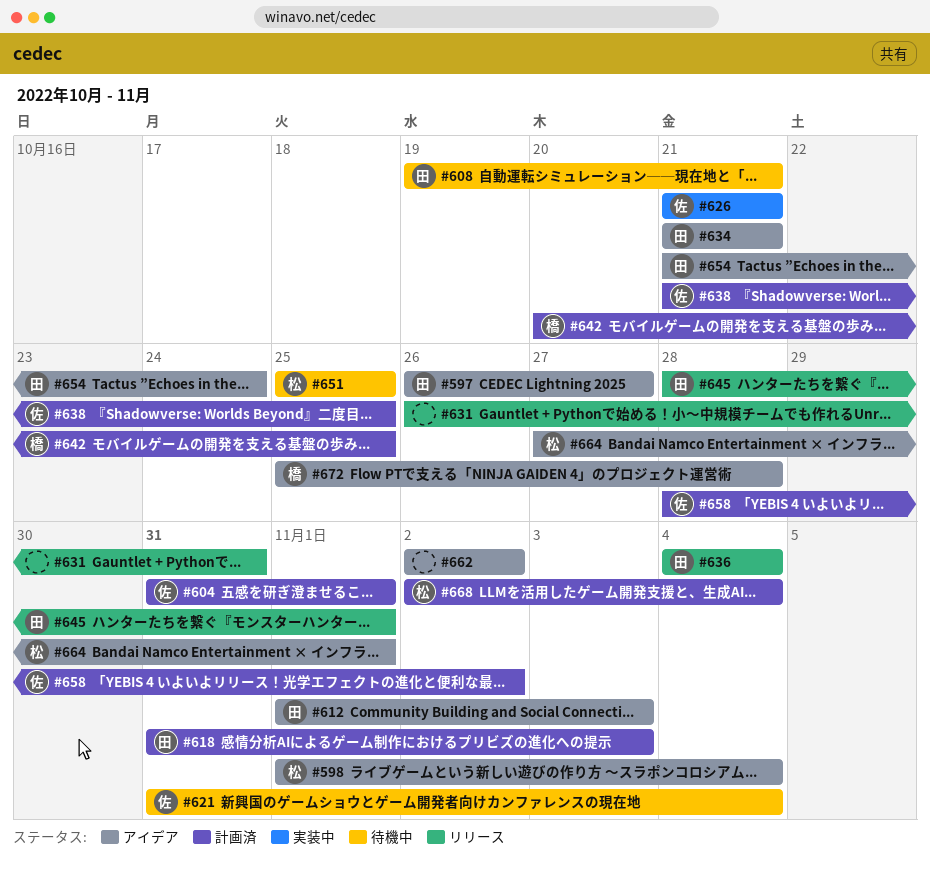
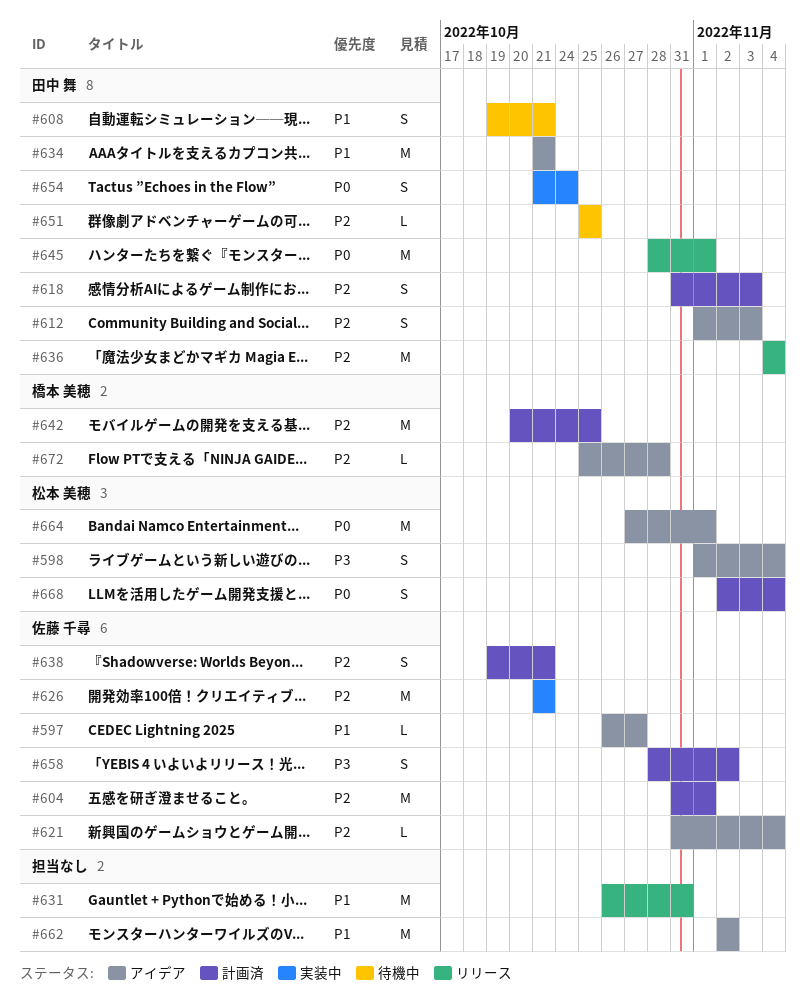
#597, owner: 田中 舞 -> 佐藤 千尋
#621, status: 待機中 -> アイデア
#638, start: Oct 21 -> Oct 19
#638, due: Oct 25 -> Oct 21
#651, owner: 松本 美穂 -> 田中 舞
#654, status: アイデア -> 実装中

